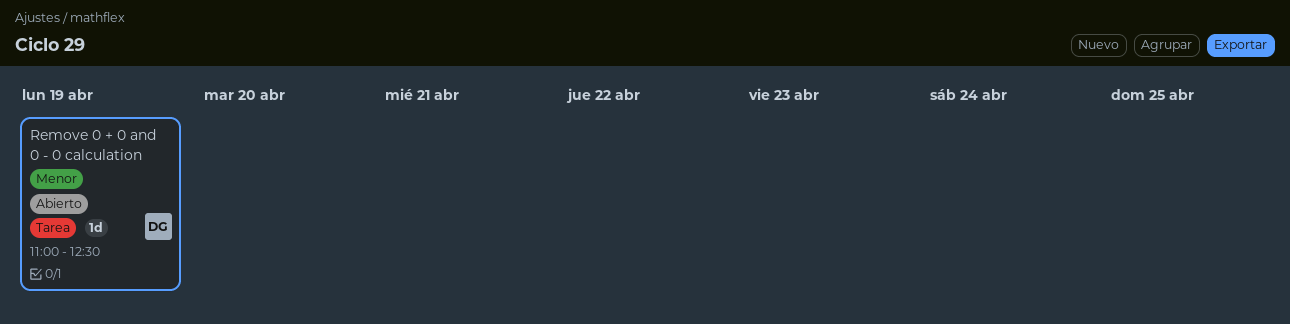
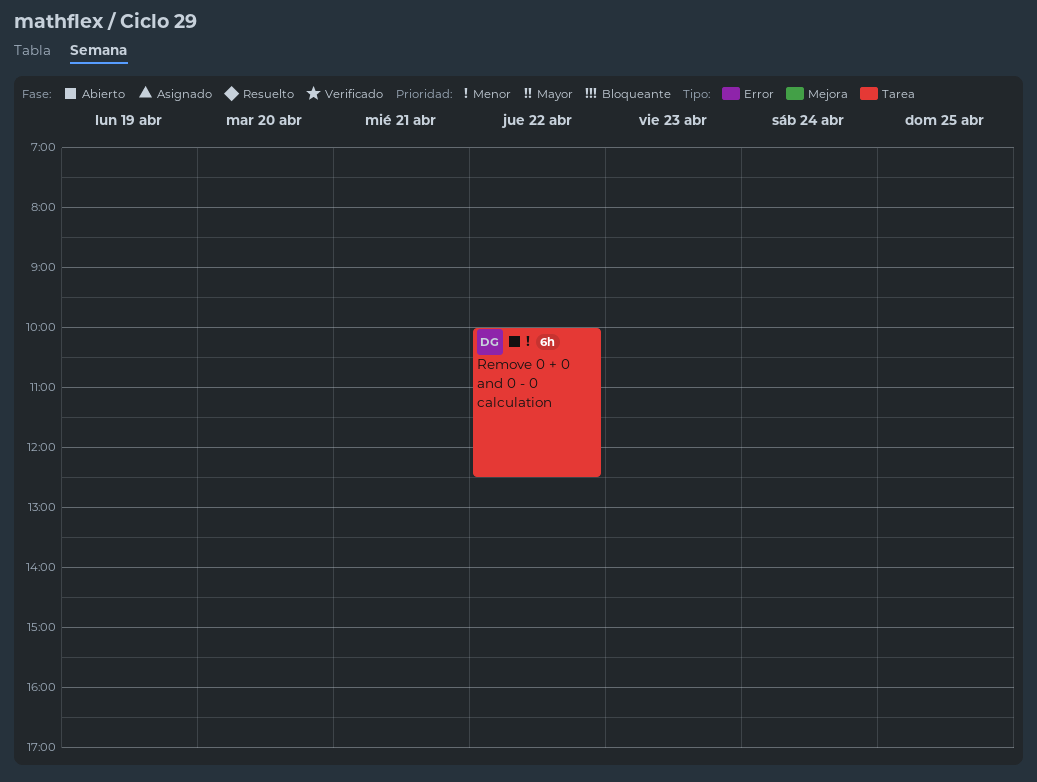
Remove 0 + 0 and 0 - 0 calculation, estimate: 1d -> 6h
Remove 0 + 0 and 0 - 0 calculation, day: Apr 19 -> Apr 22
Remove 0 + 0 and 0 - 0 calculation, begins: 11:00 -> 10:00

